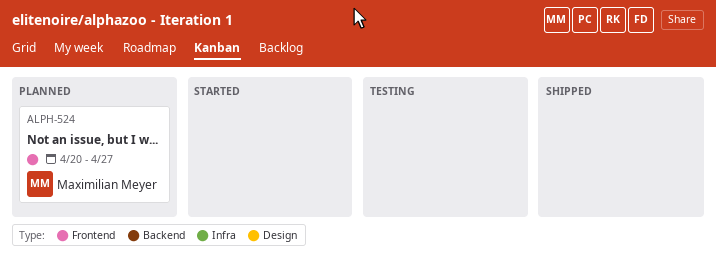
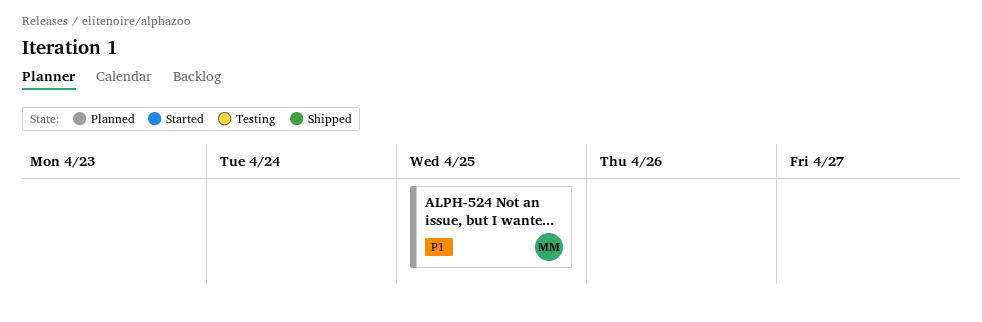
ALPH-524, due: Apr 27 -> Apr 25

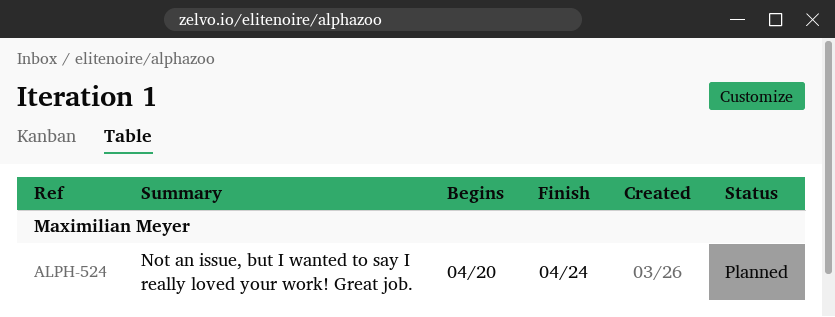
ALPH-524, due: Apr 25 -> Apr 24

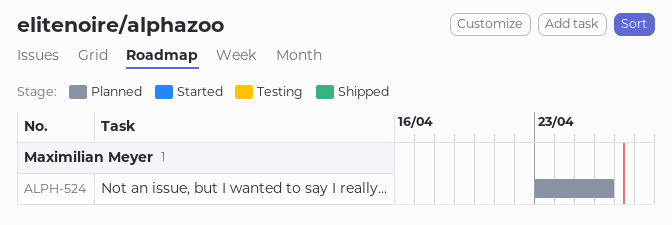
ALPH-524, start: Apr 20 -> Apr 23
ALPH-524, due: Apr 24 -> Apr 26

